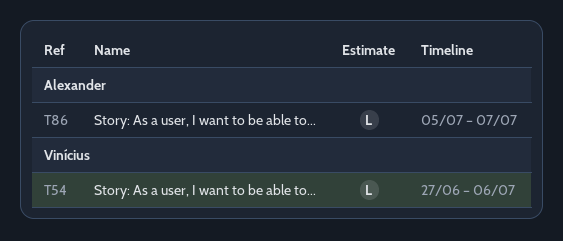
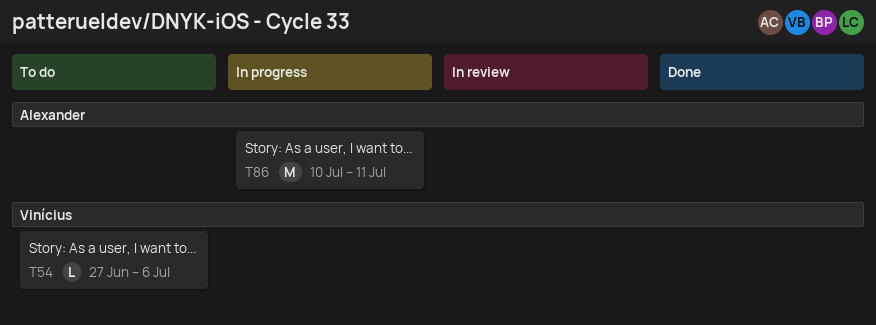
T86, estimate: L -> M
T86, start: Jul 5 -> Jul 10
T86, due: Jul 7 -> Jul 11

